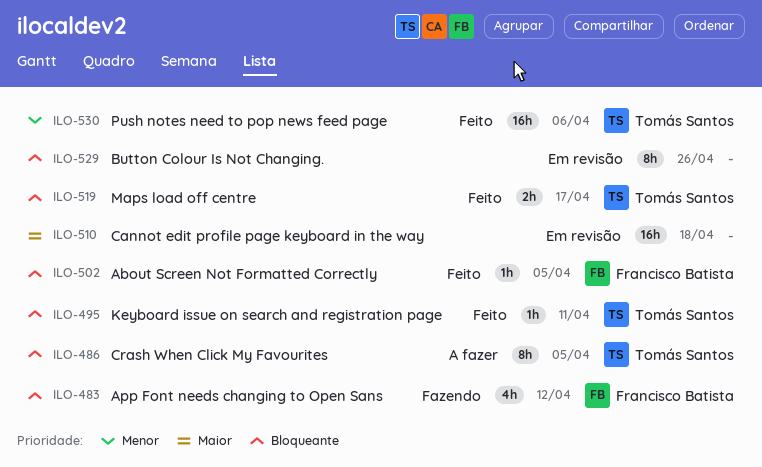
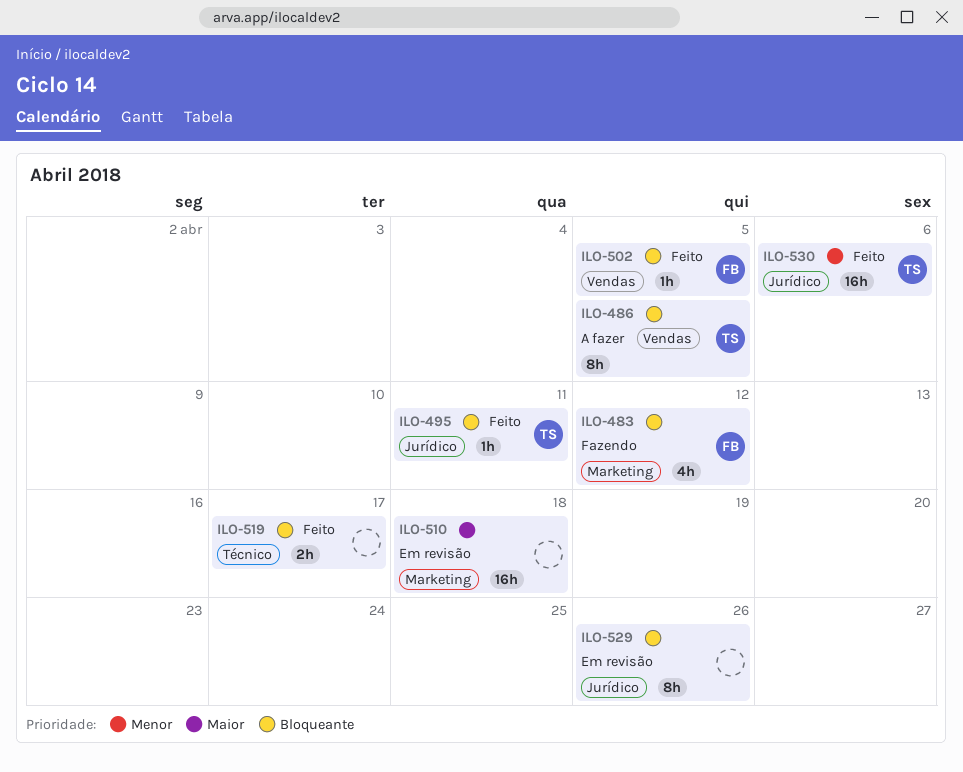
ILO-519, owner: Tomás Santos -> none

